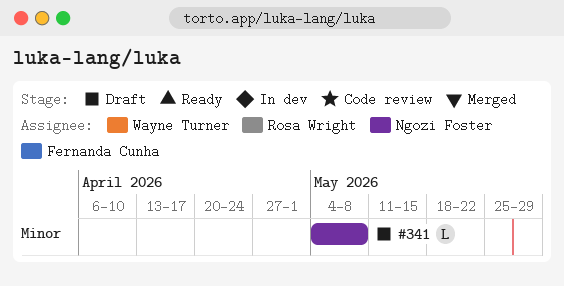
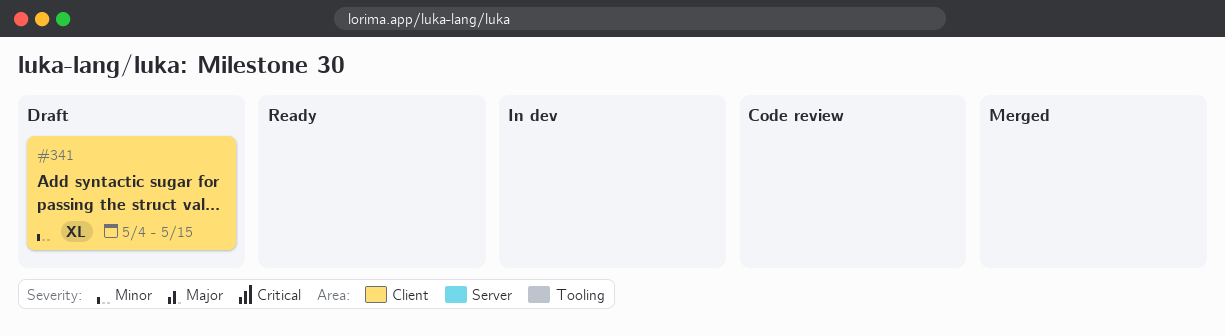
#341, estimate: L -> XL
#341, due: May 8 -> May 15

